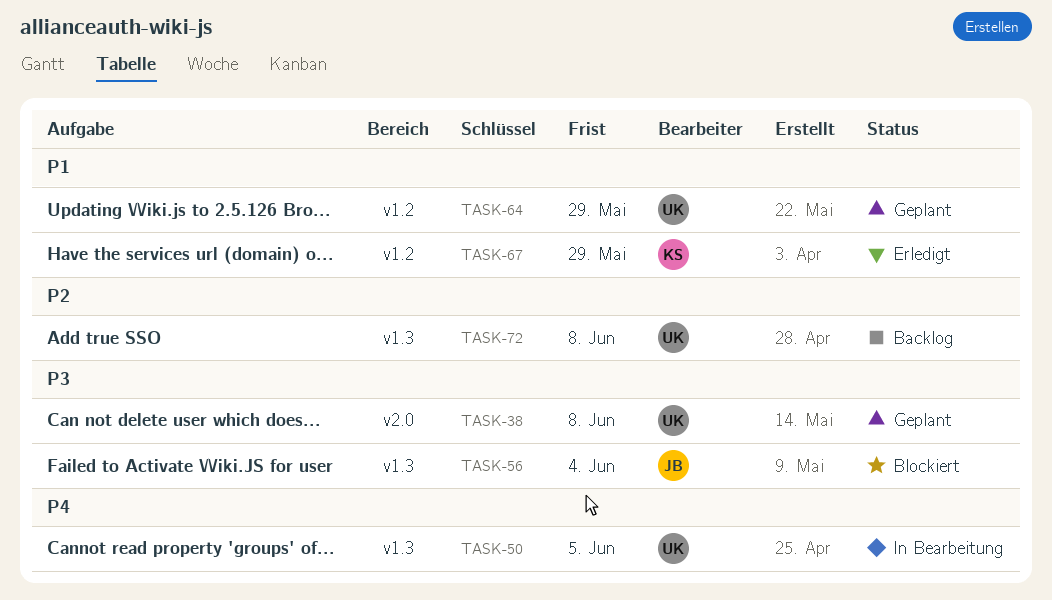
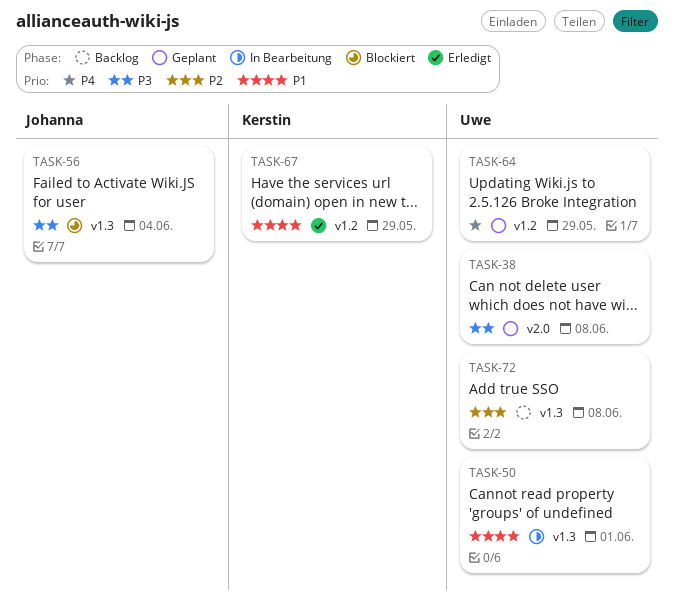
TASK-50, priority: P4 -> P1
TASK-50, due: Jun 5 -> Jun 1
TASK-64, priority: P1 -> P4

